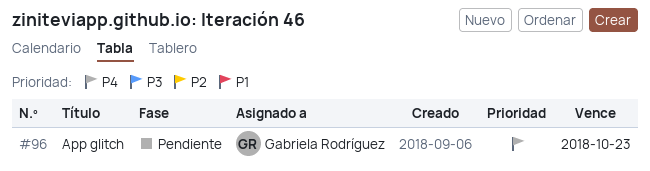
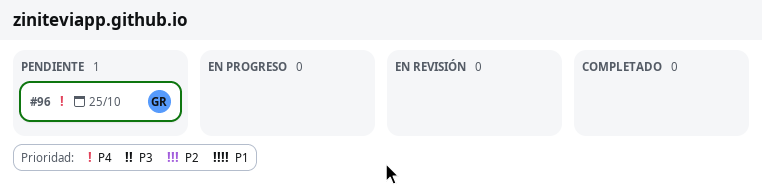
#96, due: Oct 23 -> Oct 25

